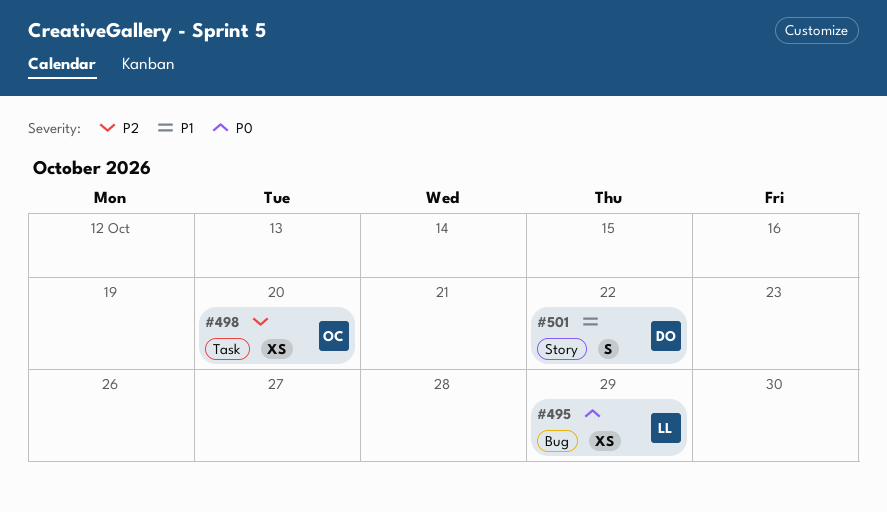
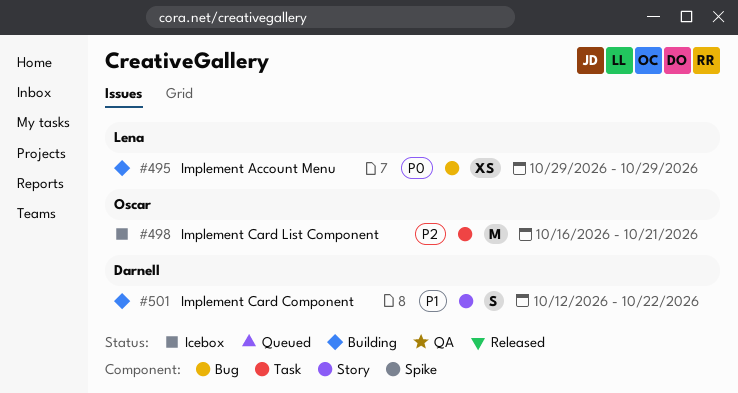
#498, estimate: XS -> M
#498, due: Oct 20 -> Oct 21

